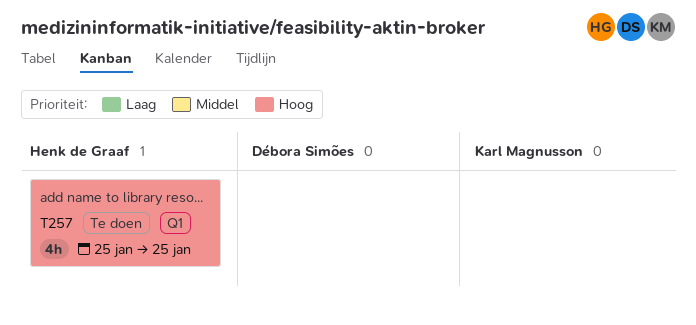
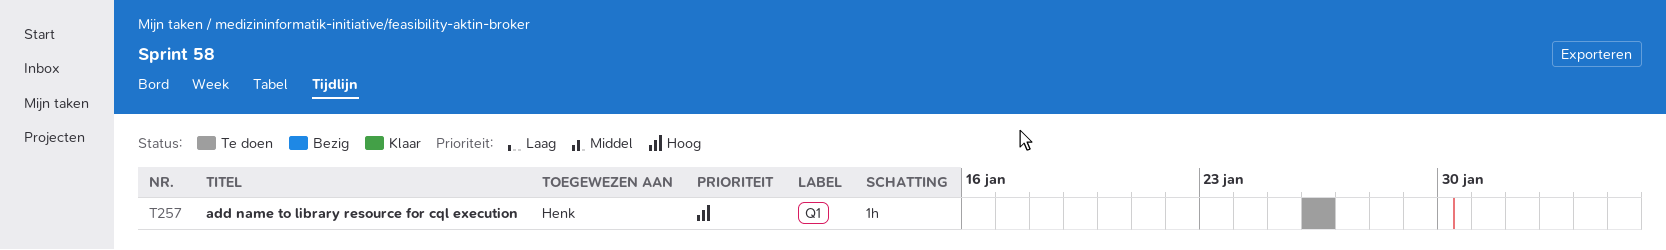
T257, estimate: 4h -> 1h
T257, start: Jan 25 -> Jan 26
T257, due: Jan 25 -> Jan 26

